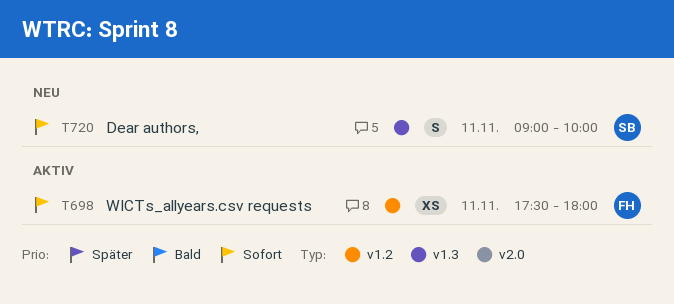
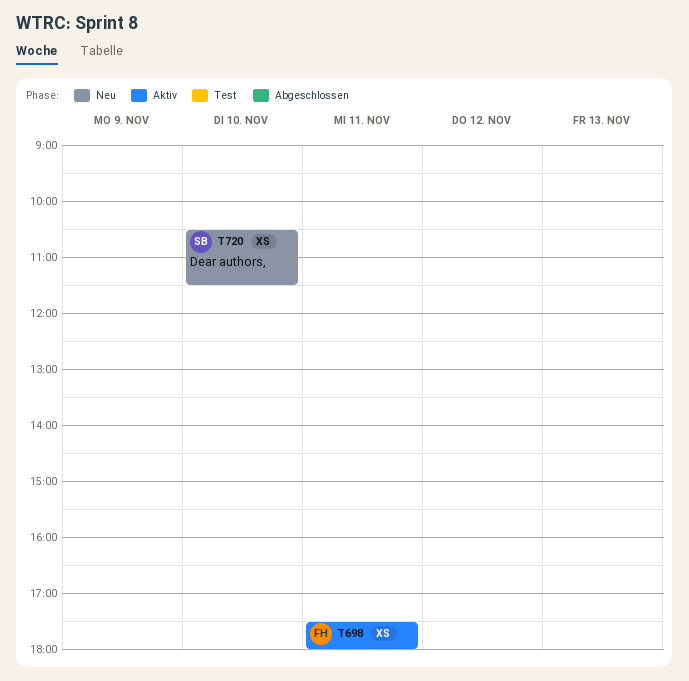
T720, estimate: S -> XS
T720, day: Nov 11 -> Nov 10
T720, begins: 09:00 -> 10:30
T720, ends: 10:00 -> 11:30

